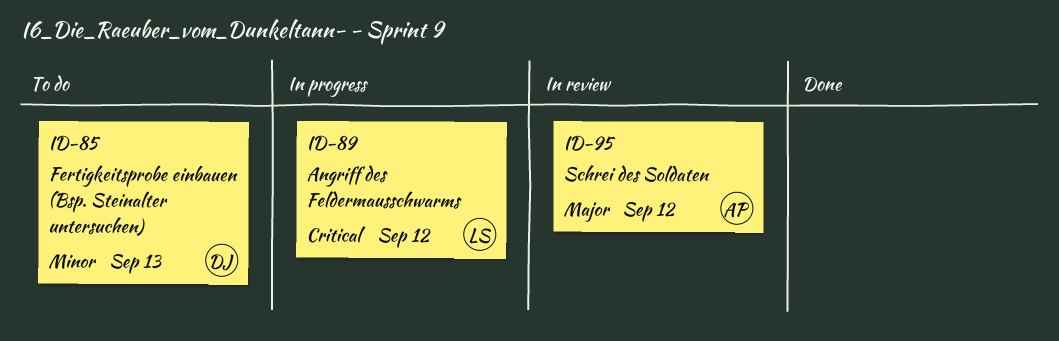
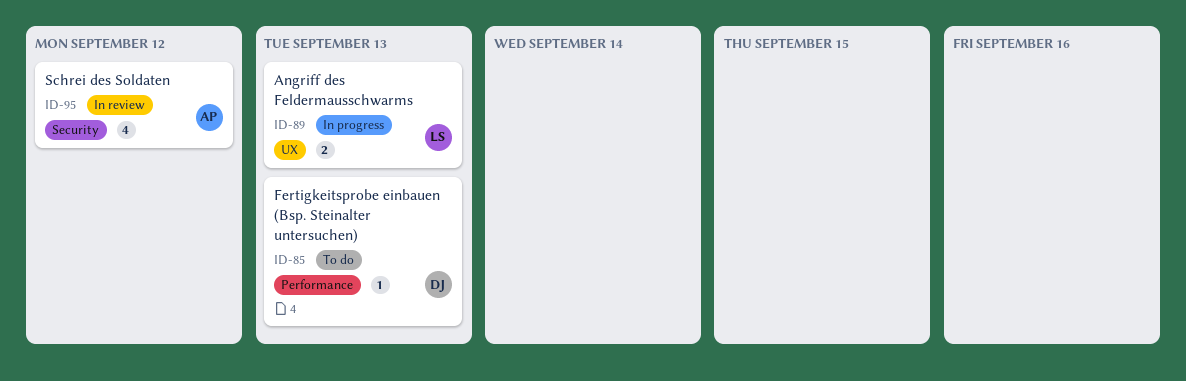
ID-89, due: Sep 12 -> Sep 13

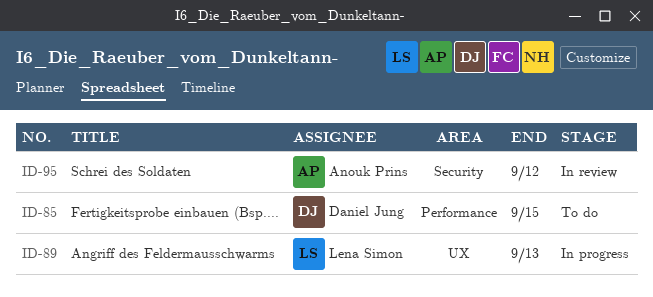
ID-85, due: Sep 13 -> Sep 15

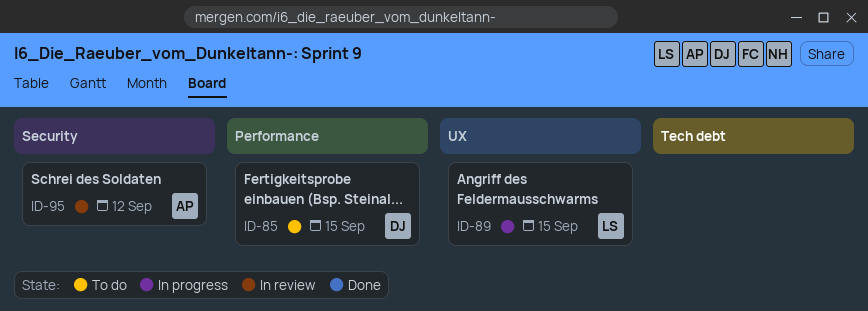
ID-89, due: Sep 13 -> Sep 15

